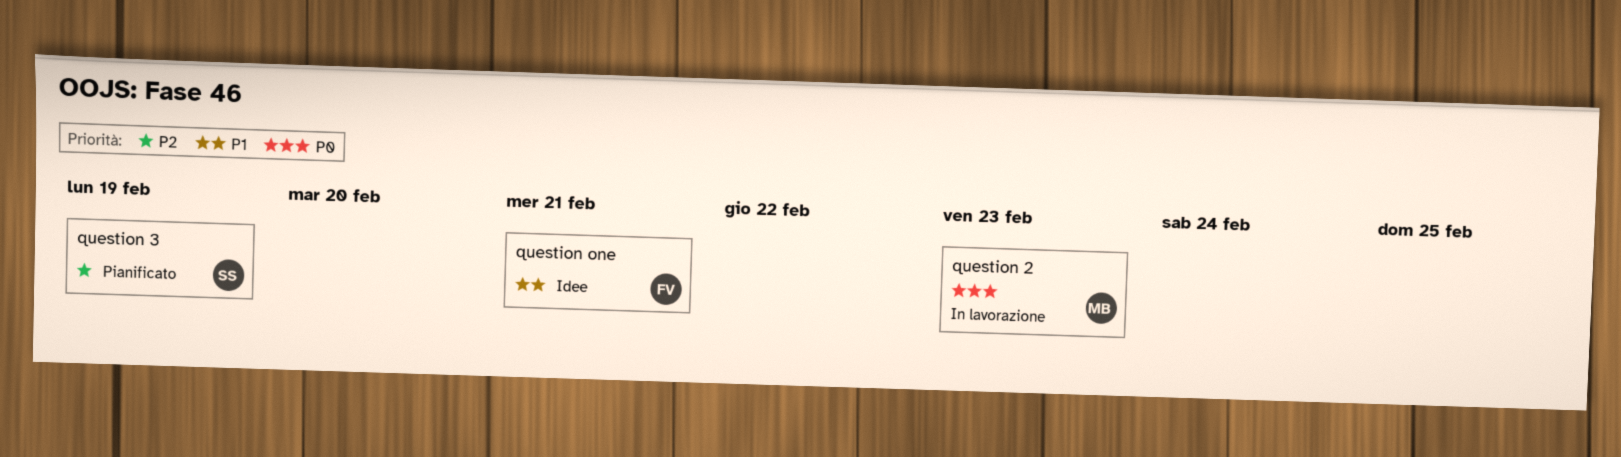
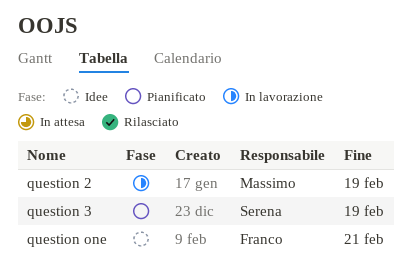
question 2, due: Feb 23 -> Feb 19

